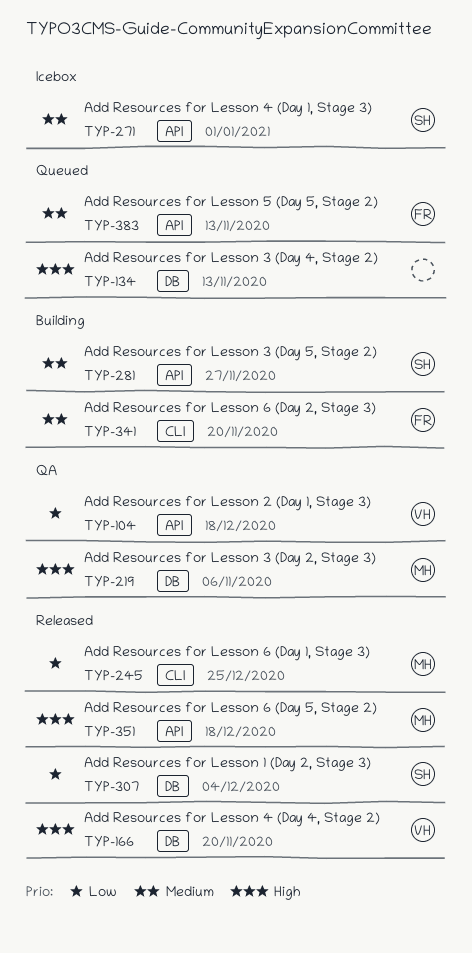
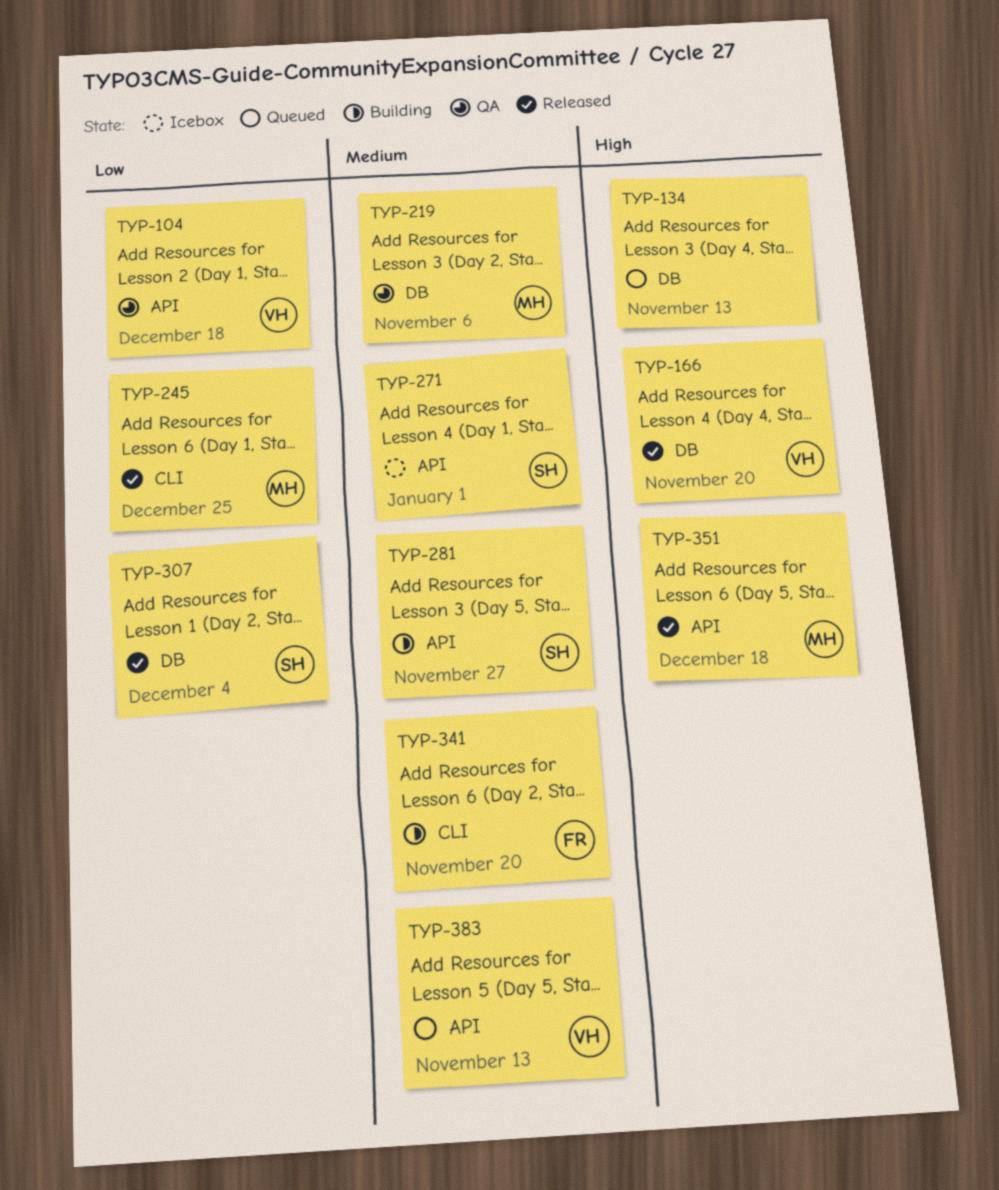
TYP-219, priority: High -> Medium
TYP-383, owner: FR -> VH

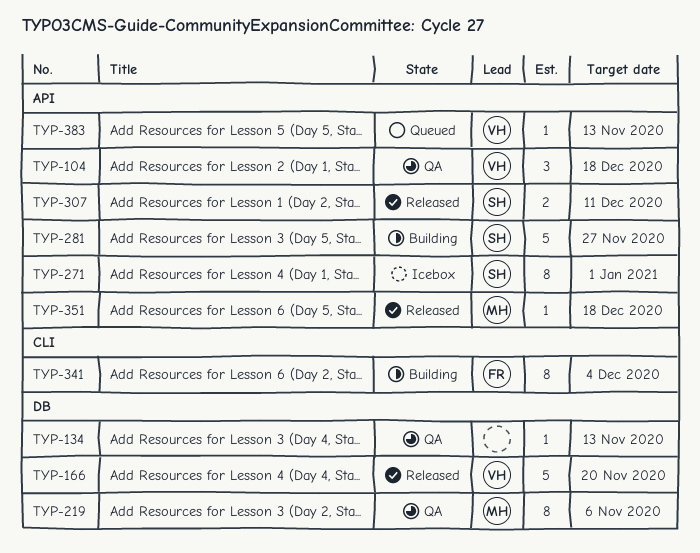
TYP-134, status: Queued -> QA
TYP-245: present -> none
TYP-307, label: DB -> API
TYP-307, due: Dec 4 -> Dec 11
TYP-341, due: Nov 20 -> Dec 4

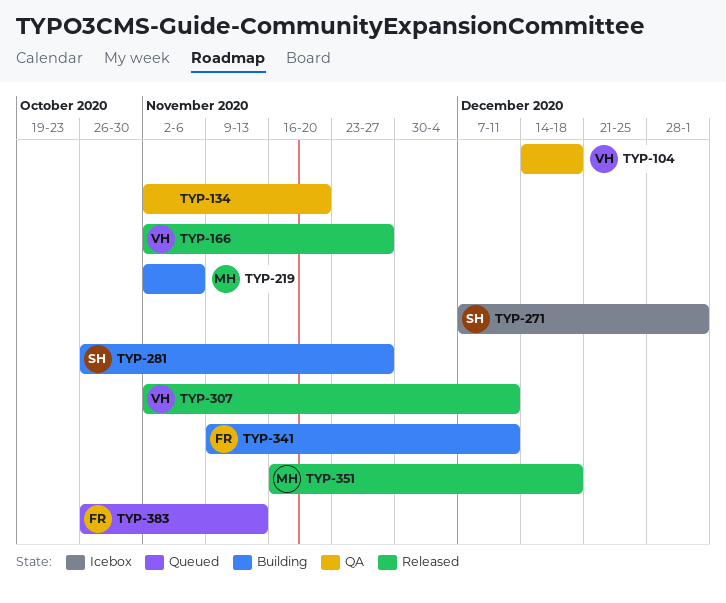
TYP-134, due: Nov 13 -> Nov 20
TYP-166, due: Nov 20 -> Nov 27
TYP-219, status: QA -> Building
TYP-307, owner: SH -> VH
TYP-341, due: Dec 4 -> Dec 11
TYP-383, owner: VH -> FR

